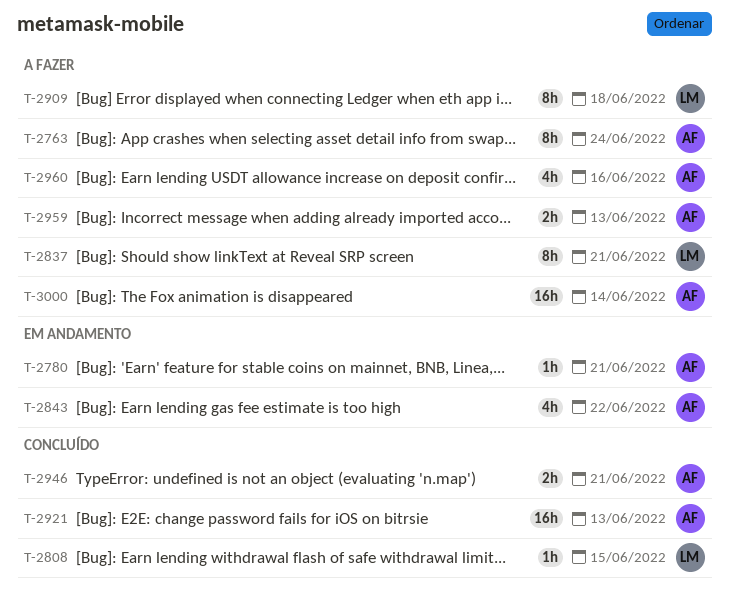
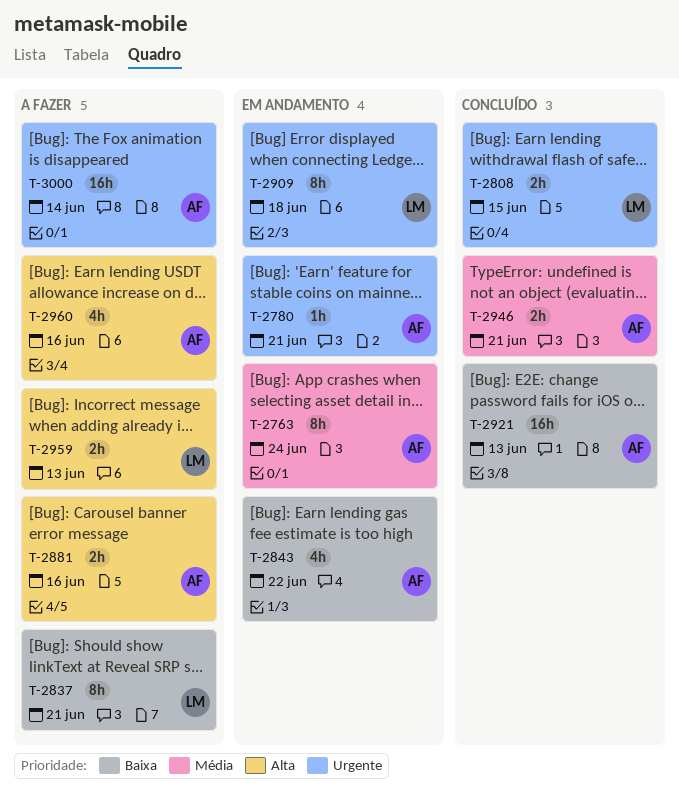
T-2763, status: A fazer -> Em andamento
T-2808, estimate: 1h -> 2h
T-2881: none -> present
T-2909, status: A fazer -> Em andamento
T-2959, owner: AF -> LM

